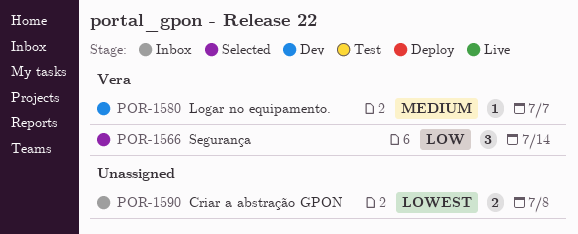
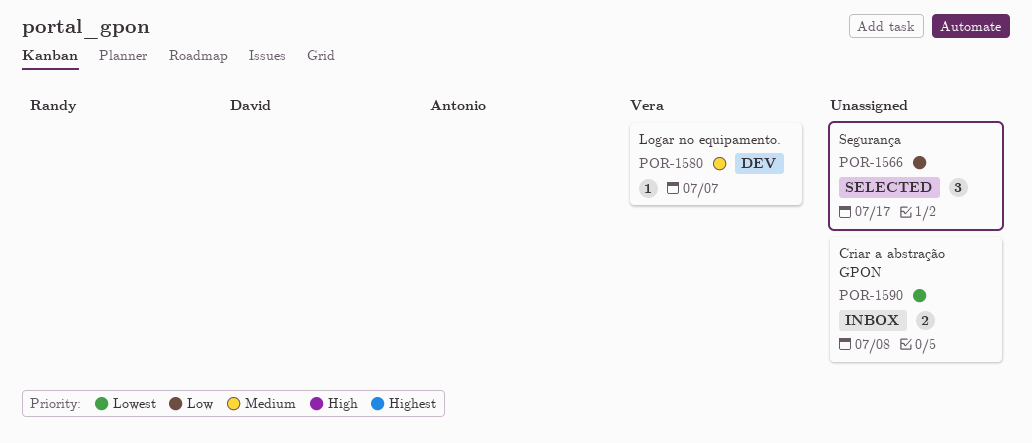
POR-1566, owner: Vera -> none
POR-1566, due: Jul 14 -> Jul 17

